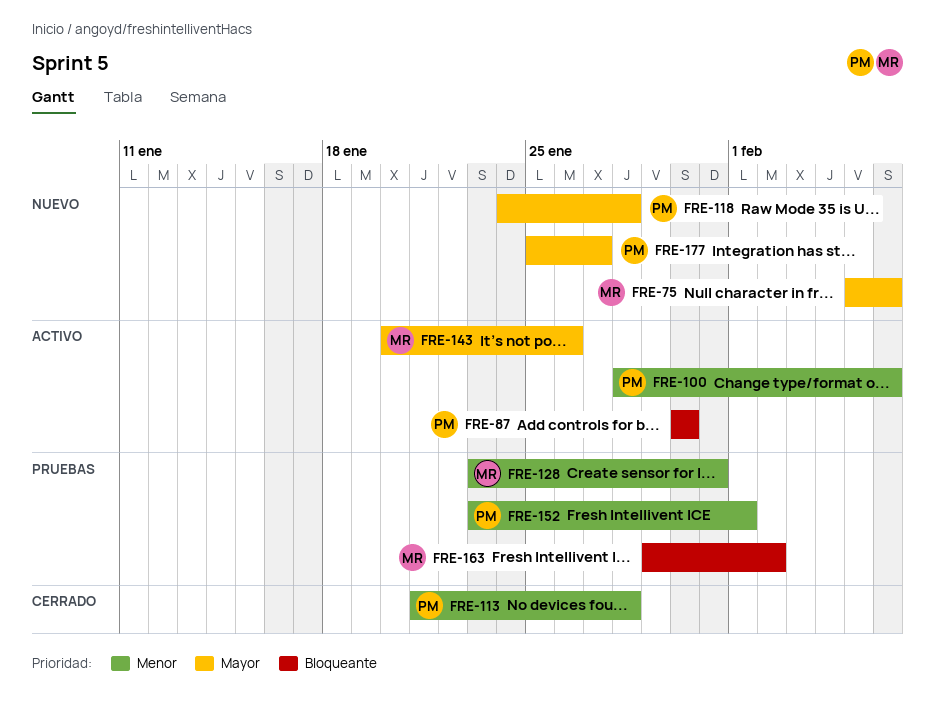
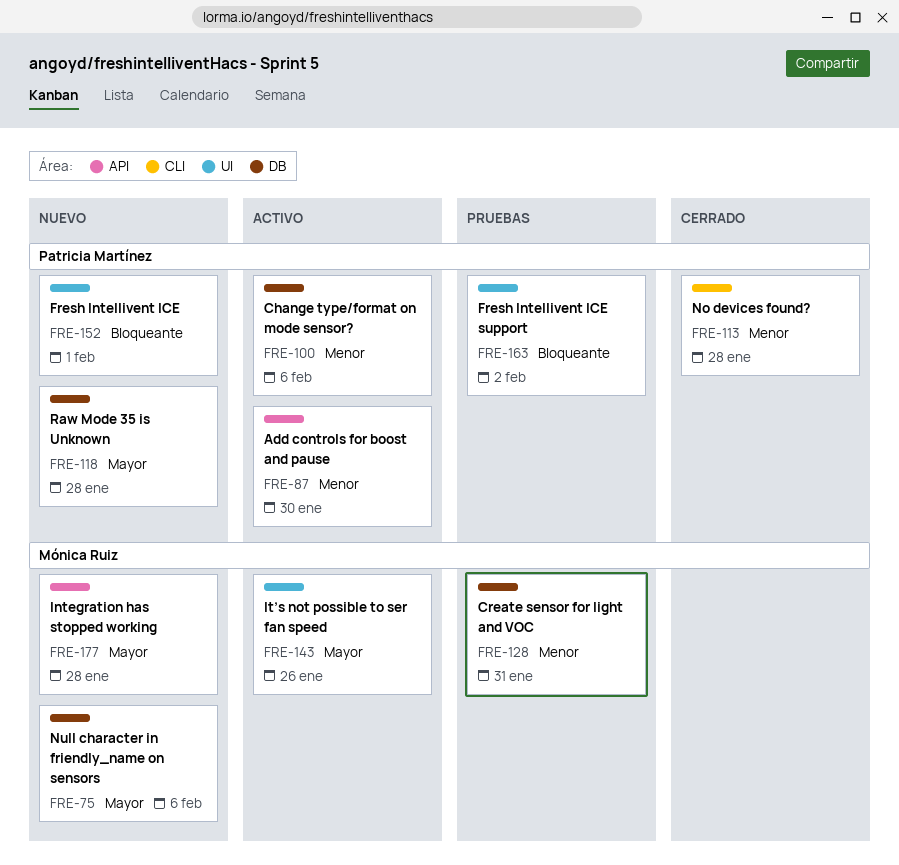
FRE-87, priority: Bloqueante -> Menor
FRE-152, status: Pruebas -> Nuevo
FRE-152, priority: Menor -> Bloqueante
FRE-163, owner: Mónica Ruiz -> Patricia Martínez
FRE-177, owner: Patricia Martínez -> Mónica Ruiz
FRE-177, due: Jan 27 -> Jan 28

